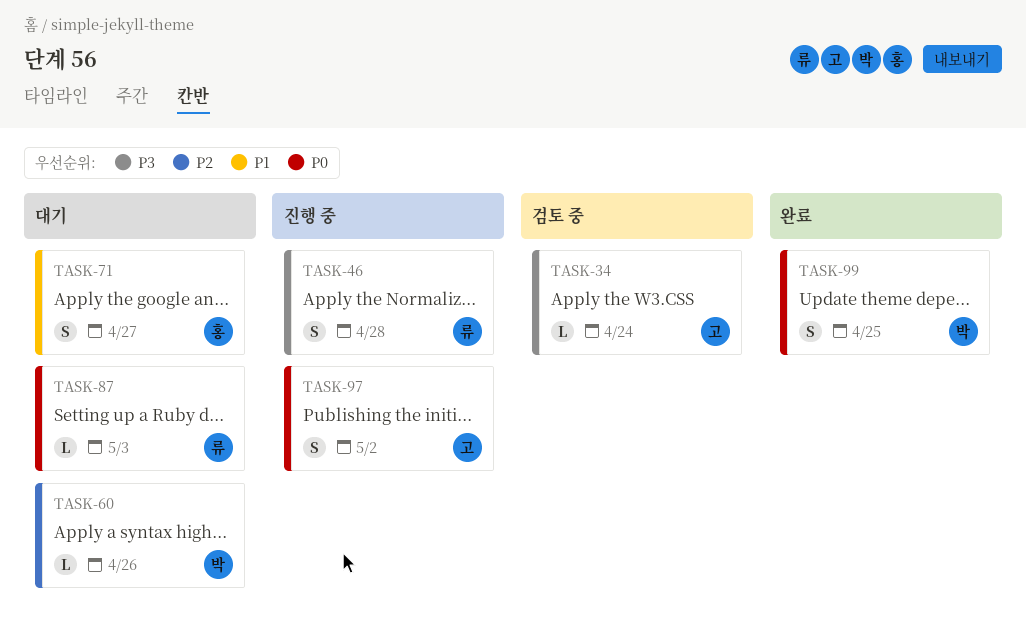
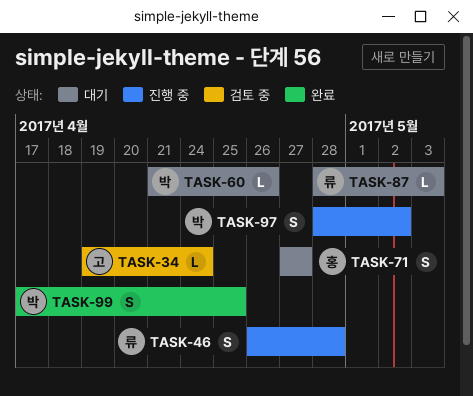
TASK-97, owner: 고 -> 박

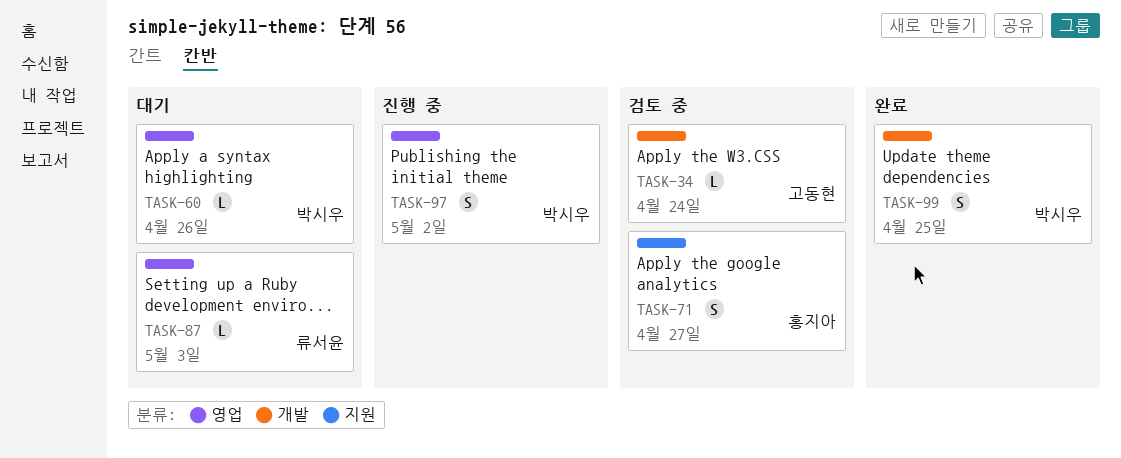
TASK-46: present -> none
TASK-71, status: 대기 -> 검토 중

